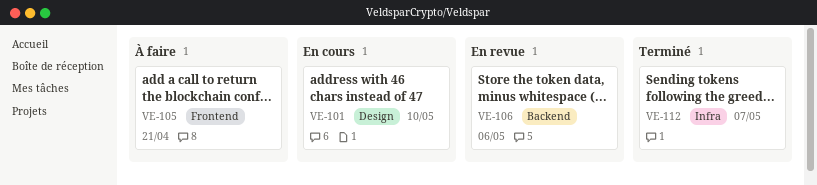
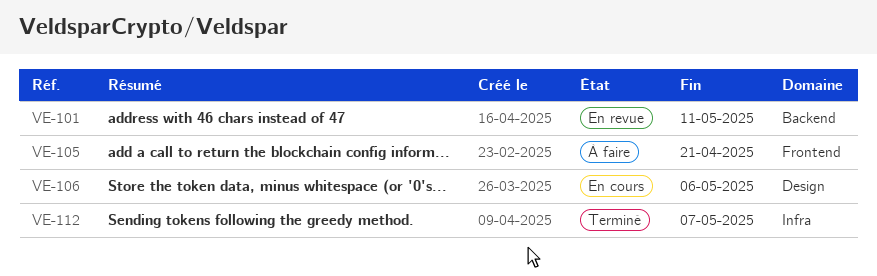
VE-101, status: En cours -> En revue
VE-101, label: Design -> Backend
VE-101, due: May 10 -> May 11
VE-106, status: En revue -> En cours
VE-106, label: Backend -> Design

